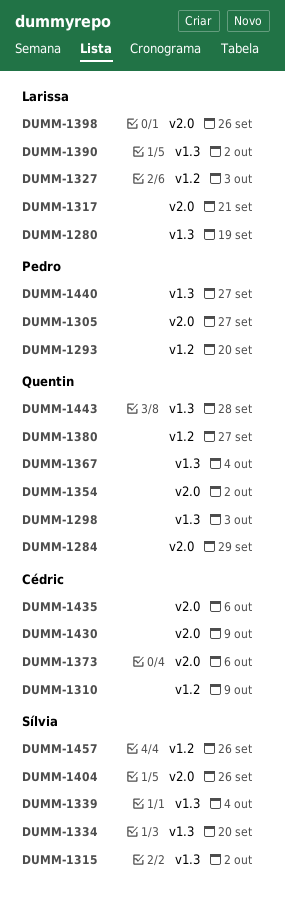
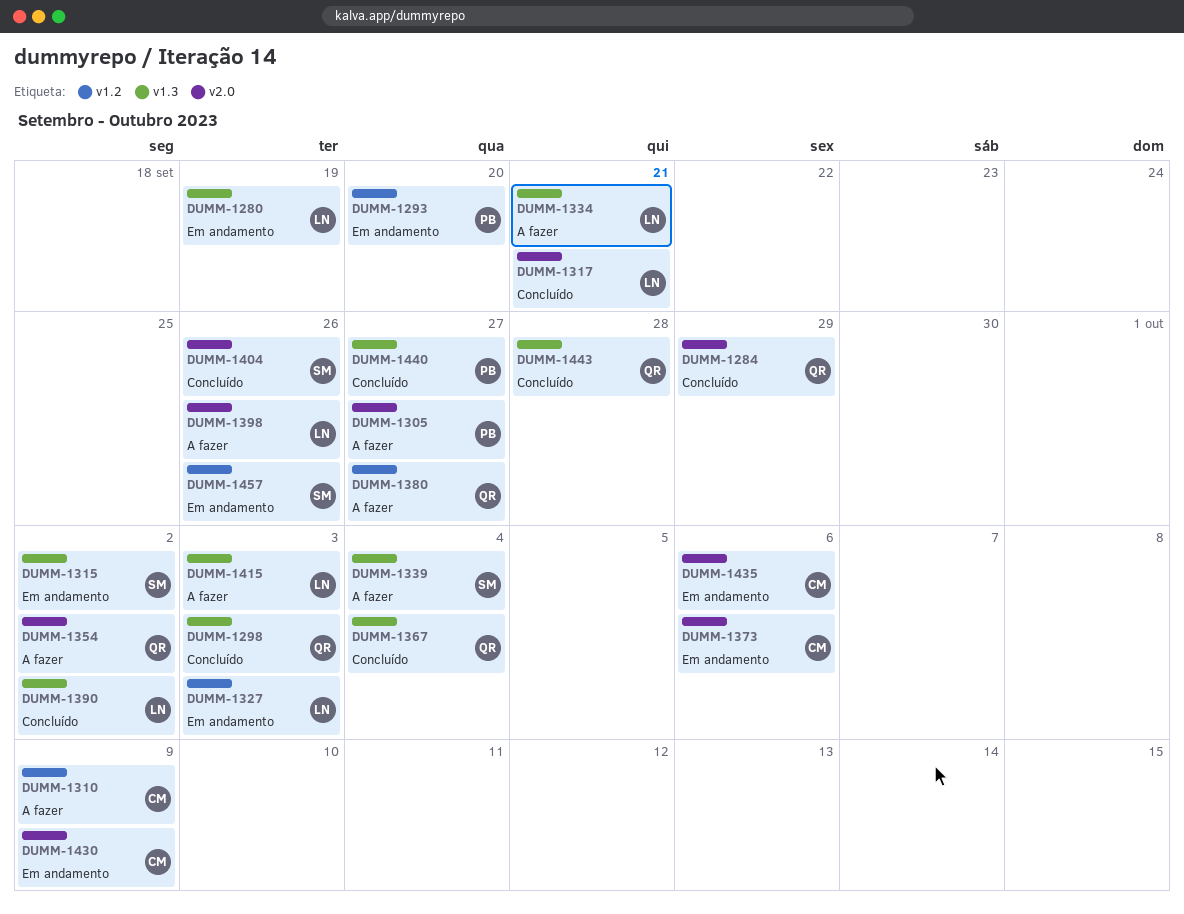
DUMM-1334, owner: Sílvia -> Larissa
DUMM-1334, due: Sep 20 -> Sep 21
DUMM-1415: none -> present

